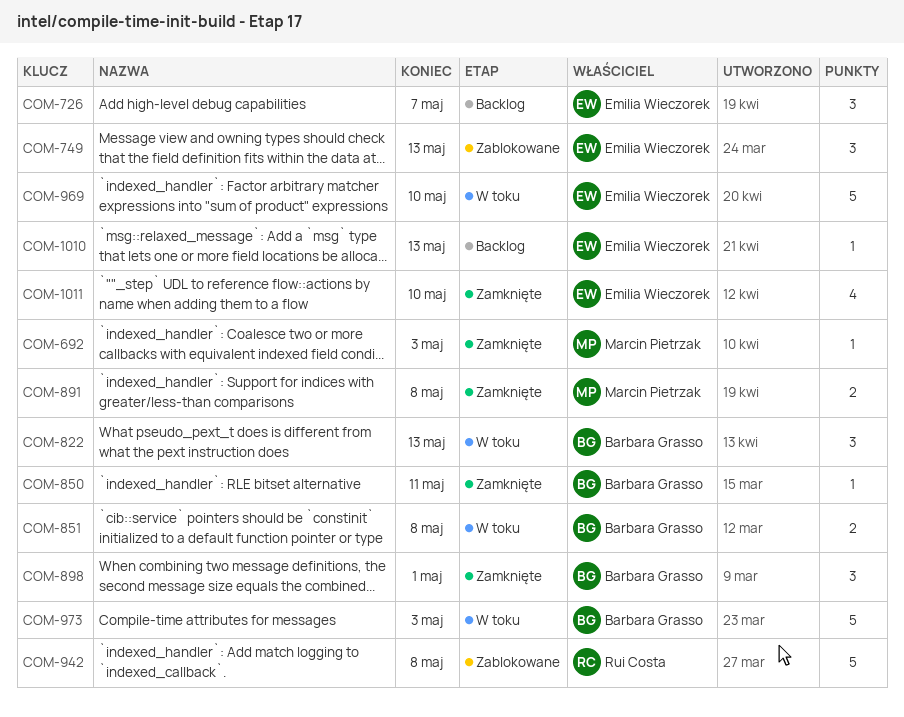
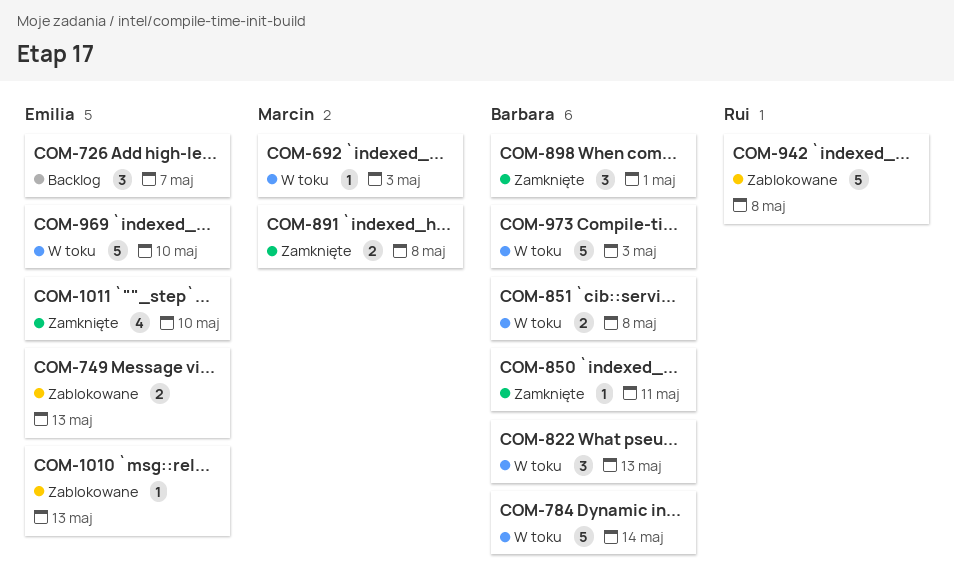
COM-692, status: Zamknięte -> W toku
COM-749, estimate: 3 -> 2
COM-784: none -> present
COM-1010, status: Backlog -> Zablokowane

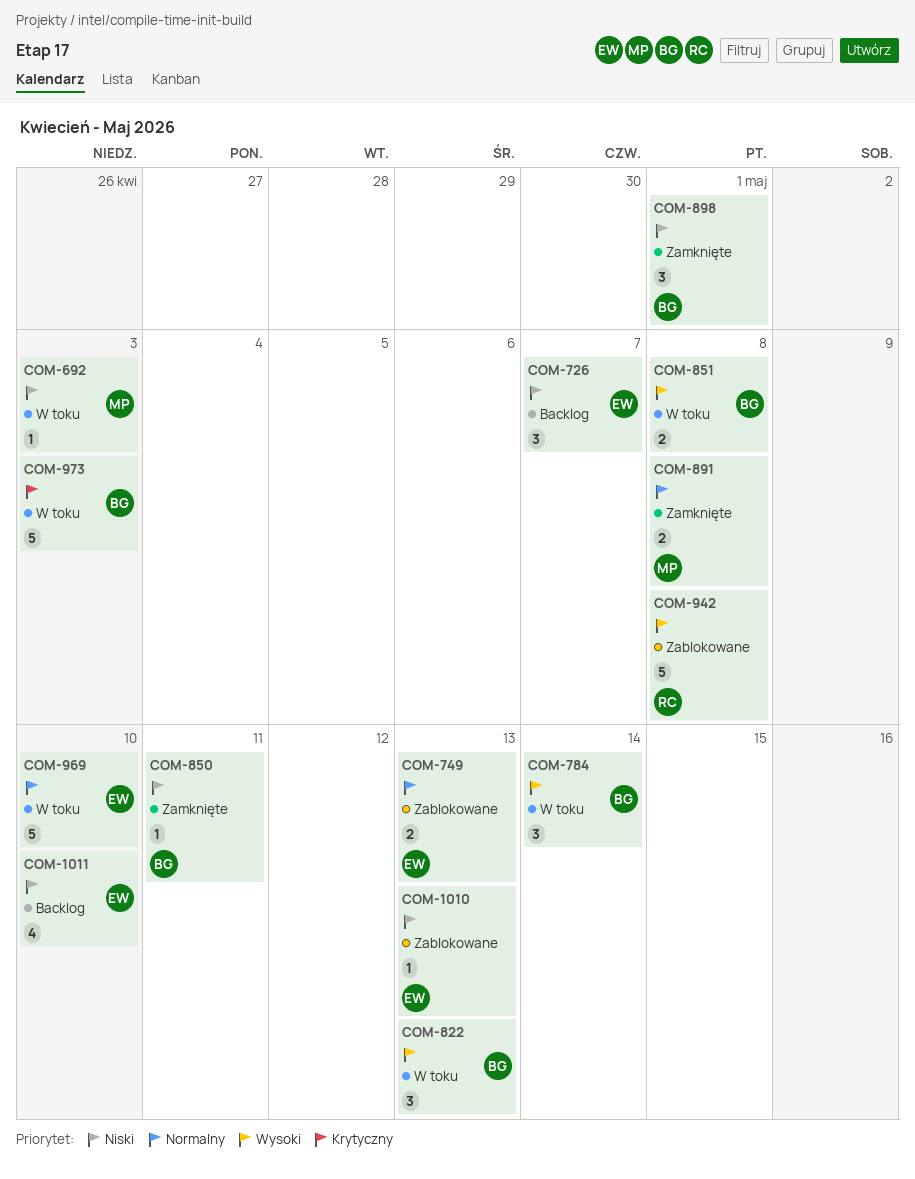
COM-784, estimate: 5 -> 3
COM-1011, status: Zamknięte -> Backlog

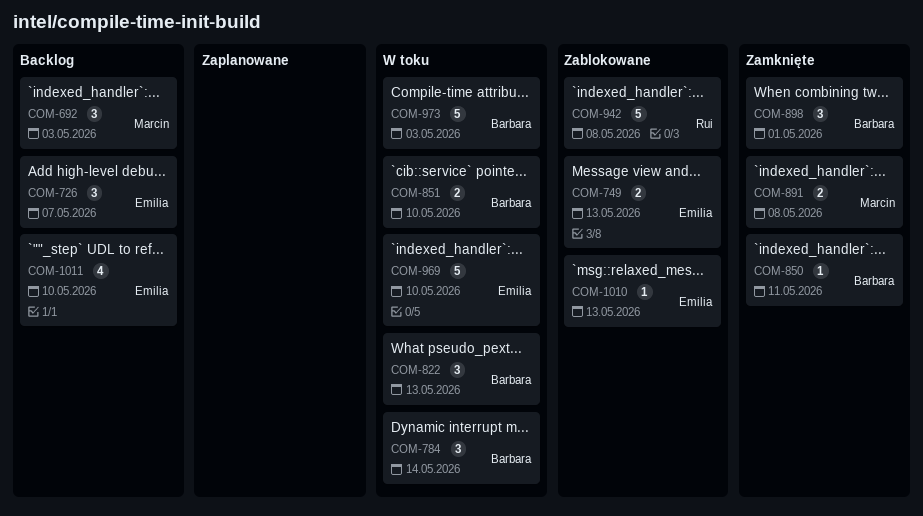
COM-692, status: W toku -> Backlog
COM-692, estimate: 1 -> 3
COM-851, due: May 8 -> May 10

